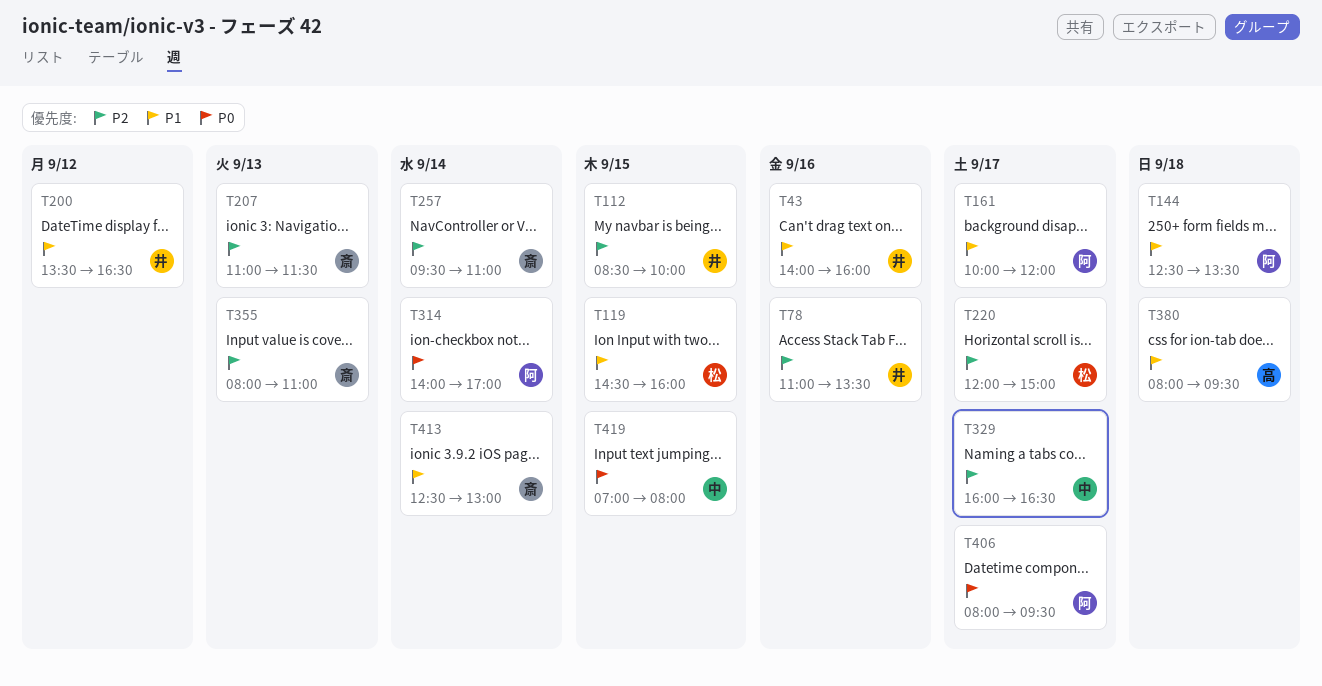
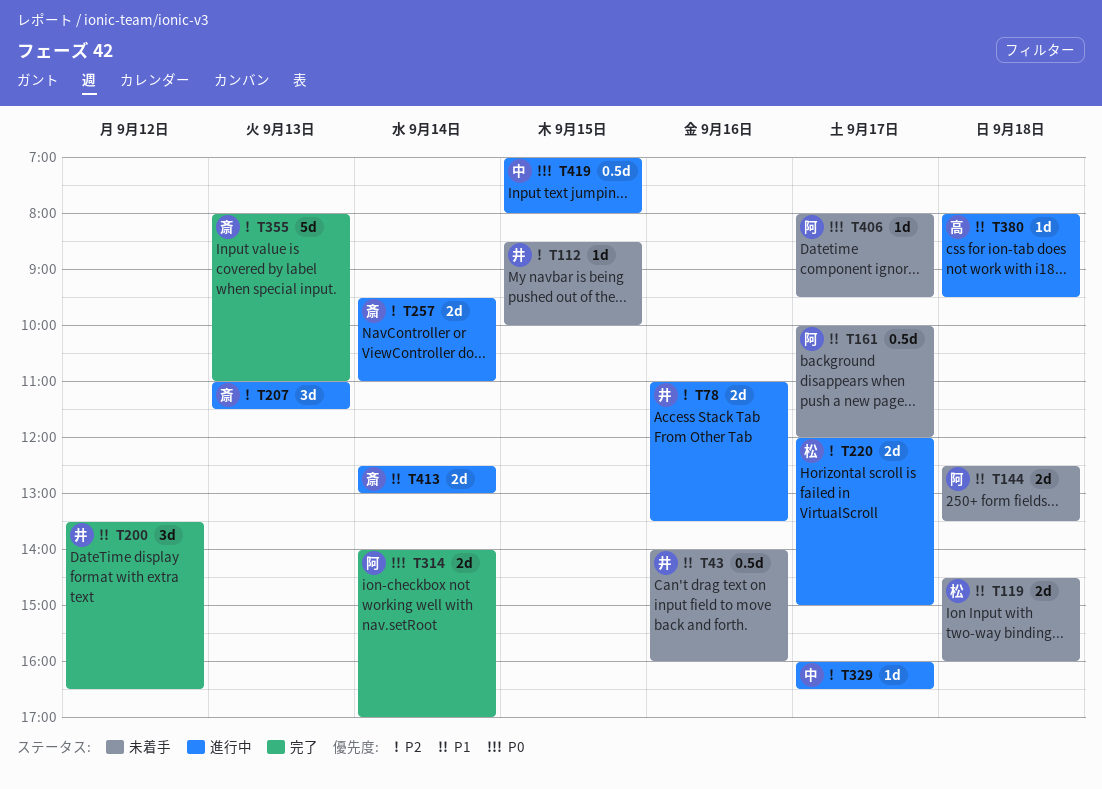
T119, day: Sep 15 -> Sep 18

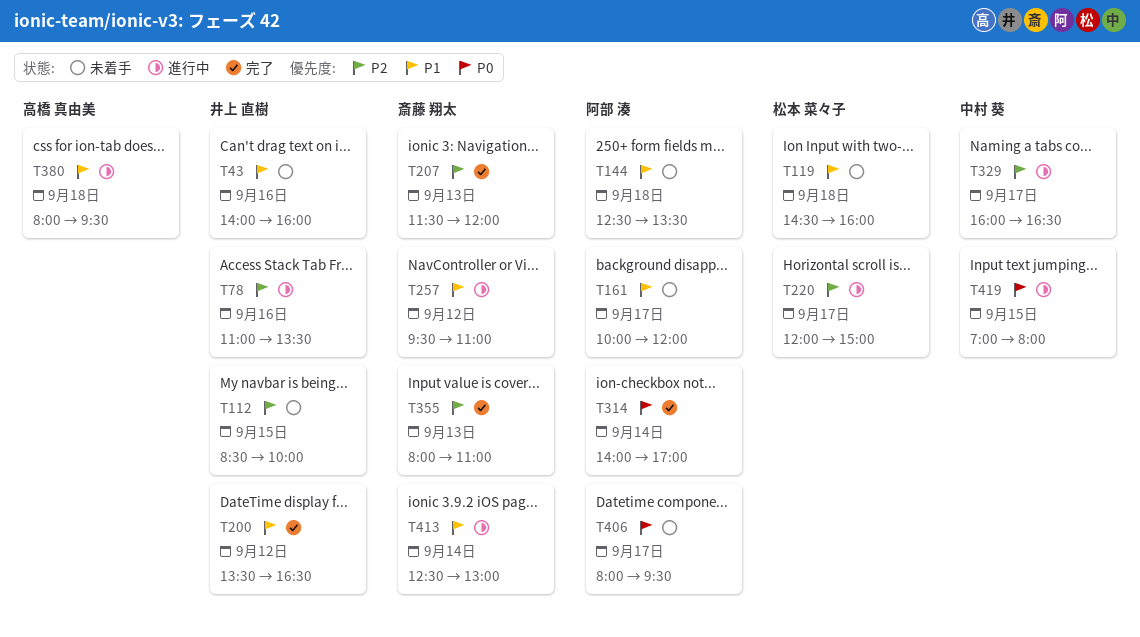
T207, status: 進行中 -> 完了
T207, begins: 11:00 -> 11:30
T207, ends: 11:30 -> 12:00
T257, priority: P2 -> P1
T257, day: Sep 14 -> Sep 12

